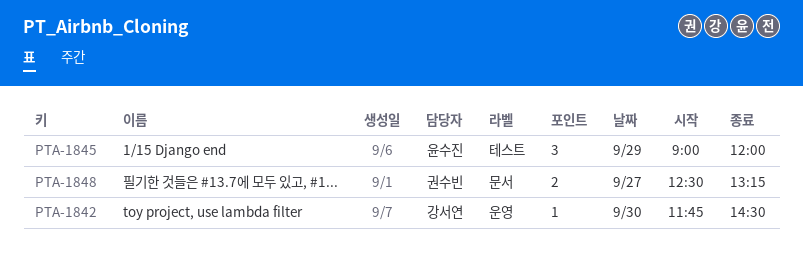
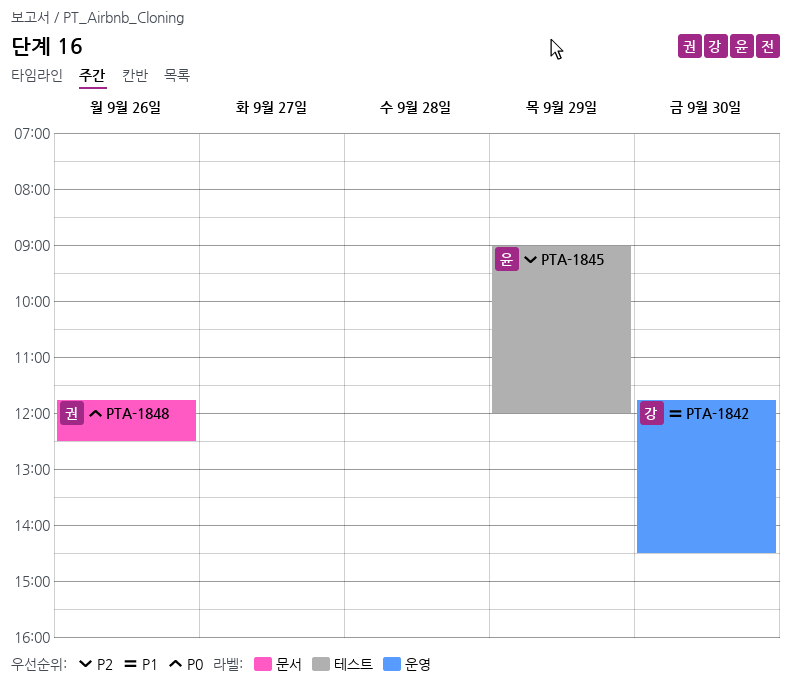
PTA-1848, day: Sep 27 -> Sep 26
PTA-1848, begins: 12:30 -> 11:45
PTA-1848, ends: 13:15 -> 12:30

